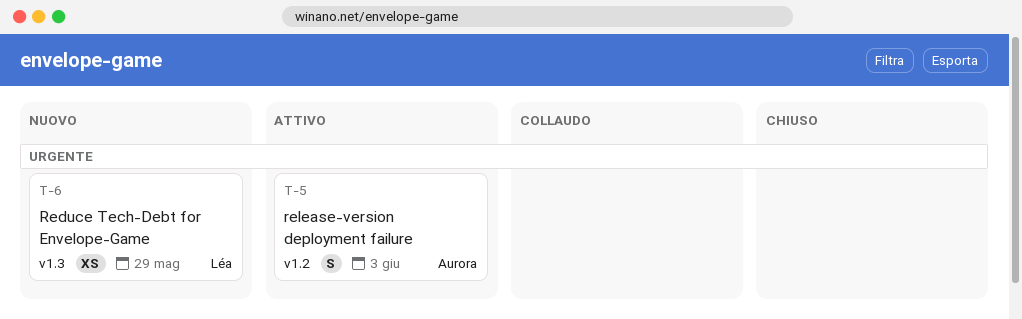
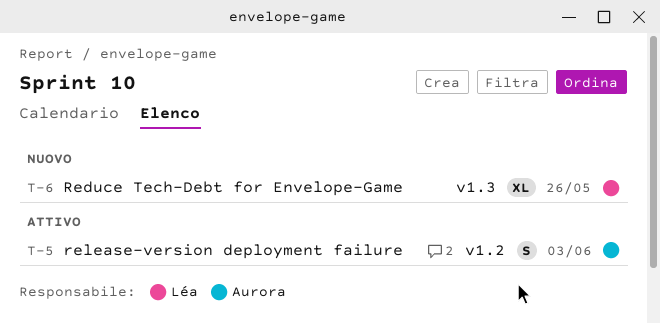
T-6, estimate: XS -> XL
T-6, due: May 29 -> May 26

